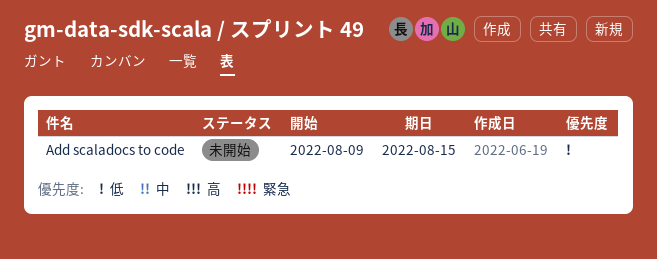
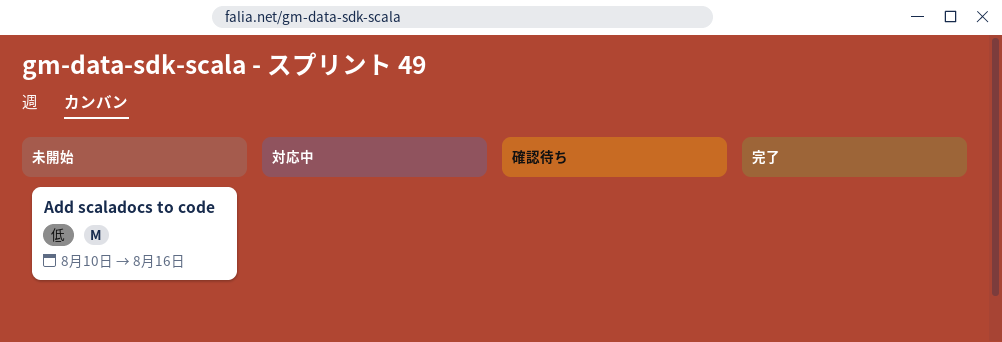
Add scaladocs to code, start: Aug 9 -> Aug 10
Add scaladocs to code, due: Aug 15 -> Aug 16

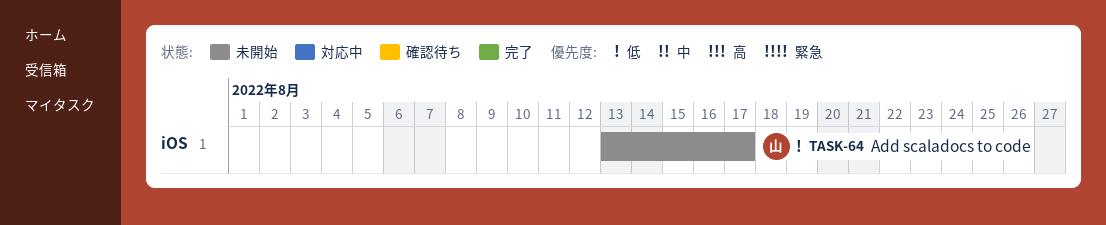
Add scaladocs to code, start: Aug 10 -> Aug 13
Add scaladocs to code, due: Aug 16 -> Aug 17

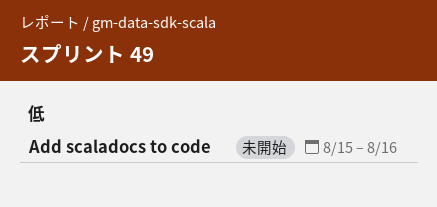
Add scaladocs to code, start: Aug 13 -> Aug 15
Add scaladocs to code, due: Aug 17 -> Aug 16

